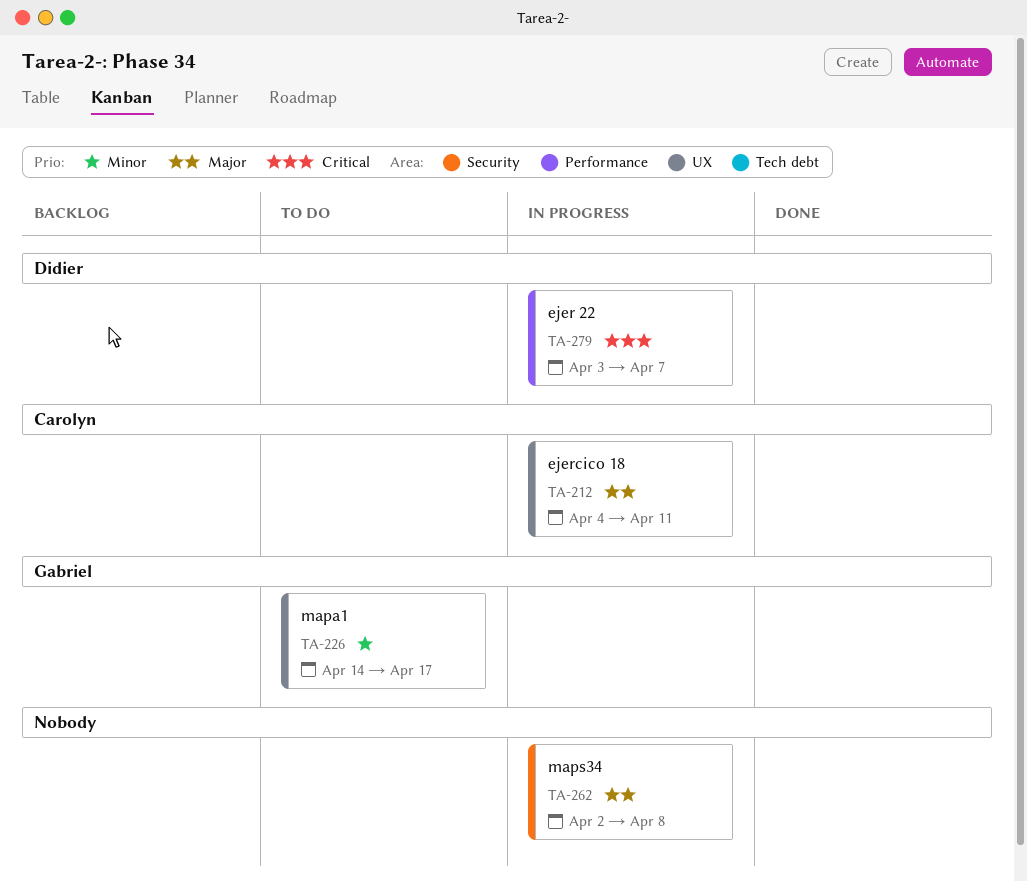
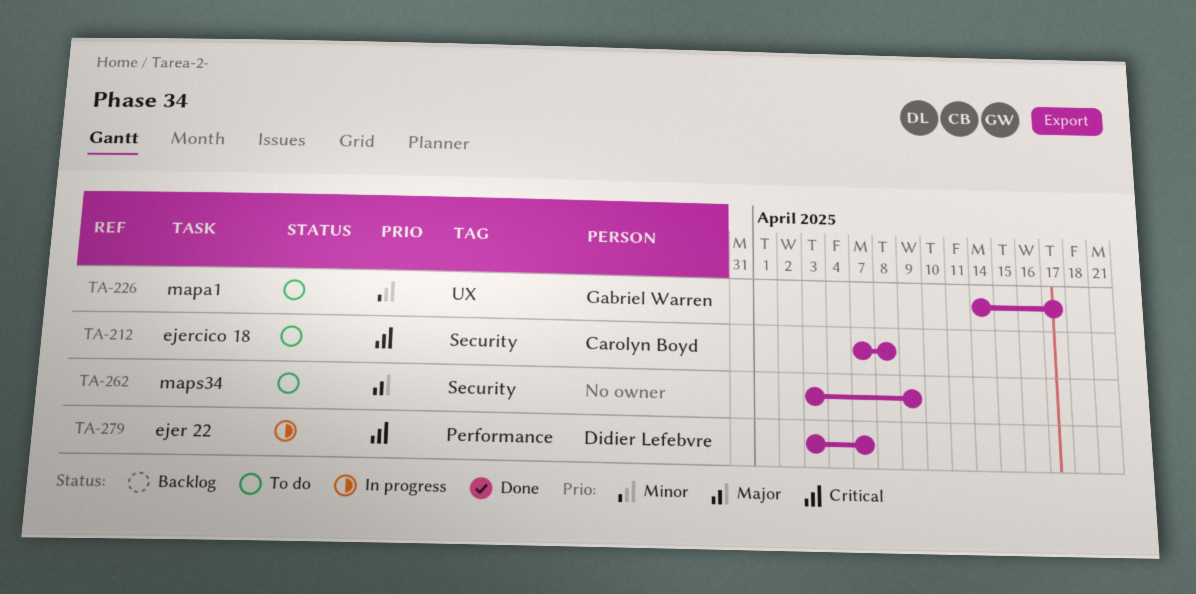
TA-212, status: In progress -> To do
TA-212, priority: Major -> Critical
TA-212, label: UX -> Security
TA-212, start: Apr 4 -> Apr 7
TA-212, due: Apr 11 -> Apr 8
TA-262, status: In progress -> To do
TA-262, start: Apr 2 -> Apr 3
TA-262, due: Apr 8 -> Apr 9

